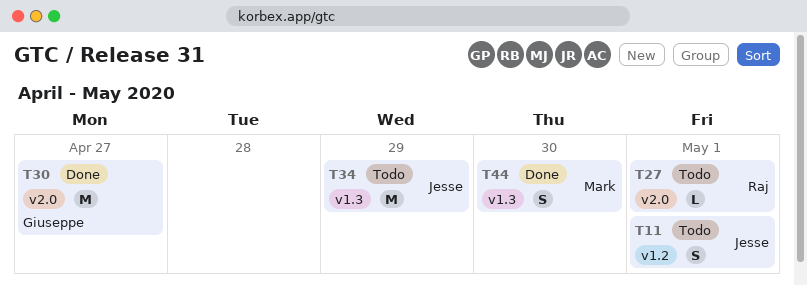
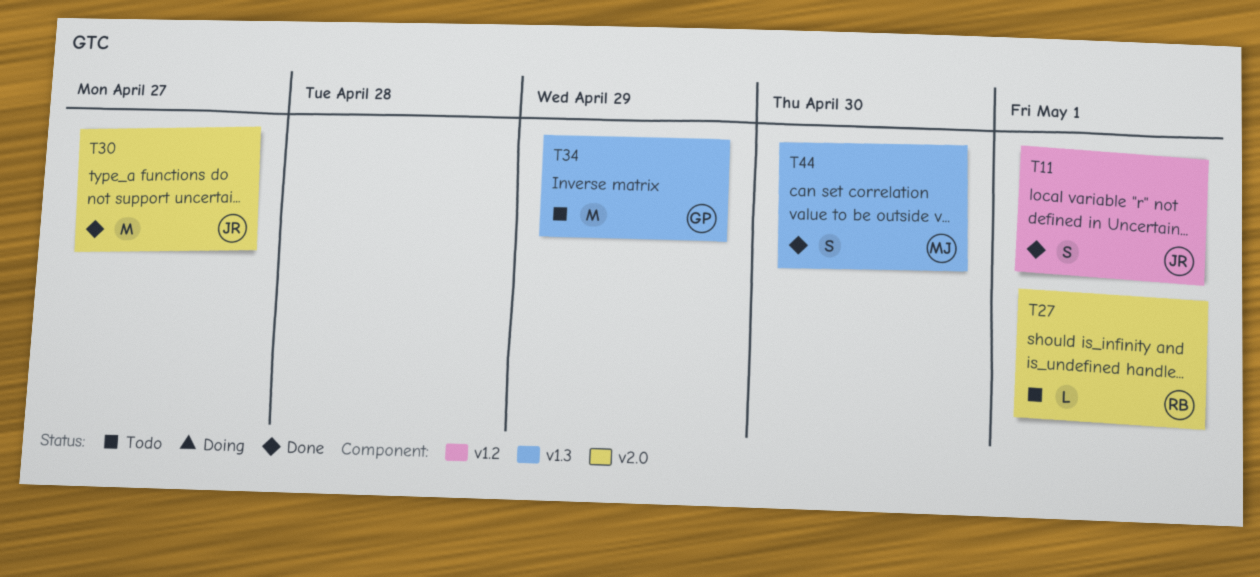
T11, status: Todo -> Done
T30, owner: Giuseppe -> Jesse
T34, owner: Jesse -> Giuseppe

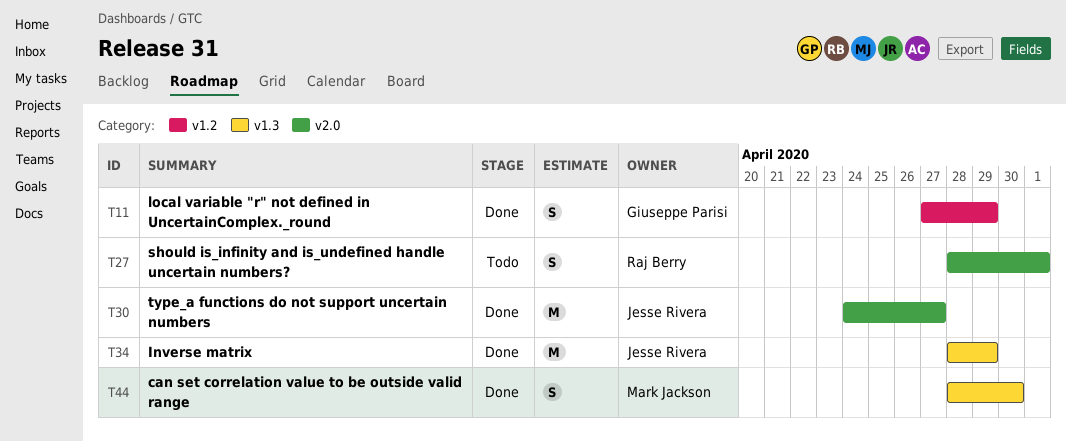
T11, owner: Jesse Rivera -> Giuseppe Parisi
T11, due: May 1 -> Apr 29
T27, estimate: L -> S
T34, status: Todo -> Done
T34, owner: Giuseppe Parisi -> Jesse Rivera

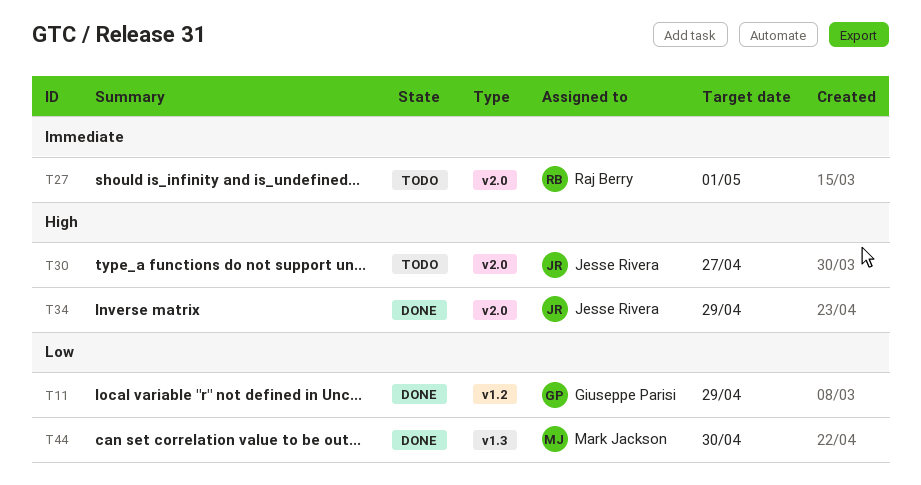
T30, status: Done -> Todo
T34, label: v1.3 -> v2.0

